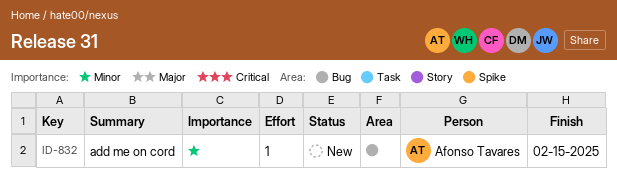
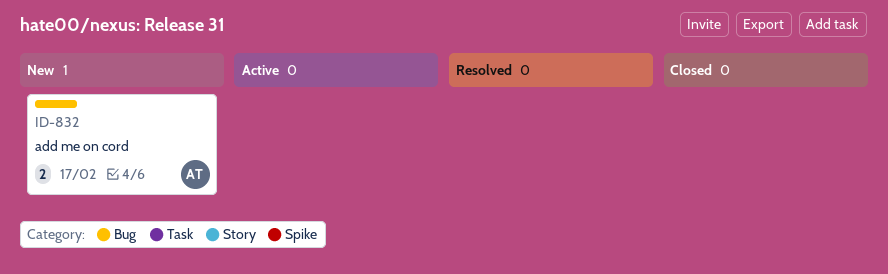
ID-832, estimate: 1 -> 2
ID-832, due: Feb 15 -> Feb 17

